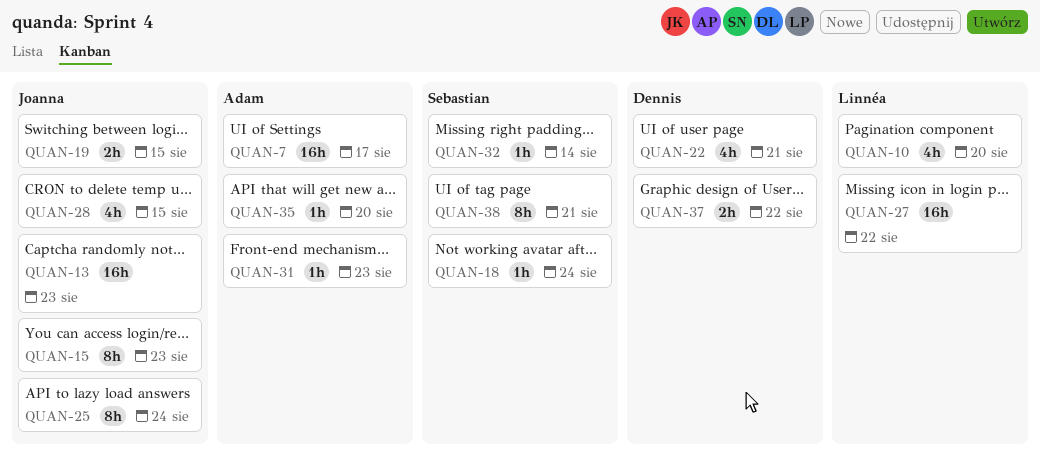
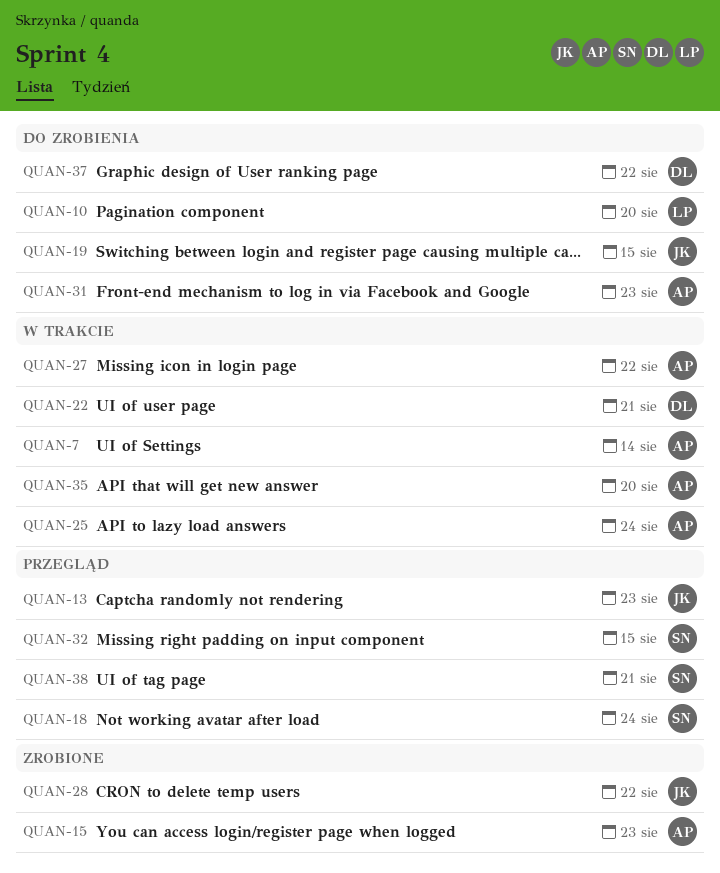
QUAN-7, due: Aug 17 -> Aug 14
QUAN-15, owner: Joanna -> Adam
QUAN-25, owner: Joanna -> Adam
QUAN-27, owner: Linnéa -> Adam
QUAN-28, due: Aug 15 -> Aug 22
QUAN-32, due: Aug 14 -> Aug 15

